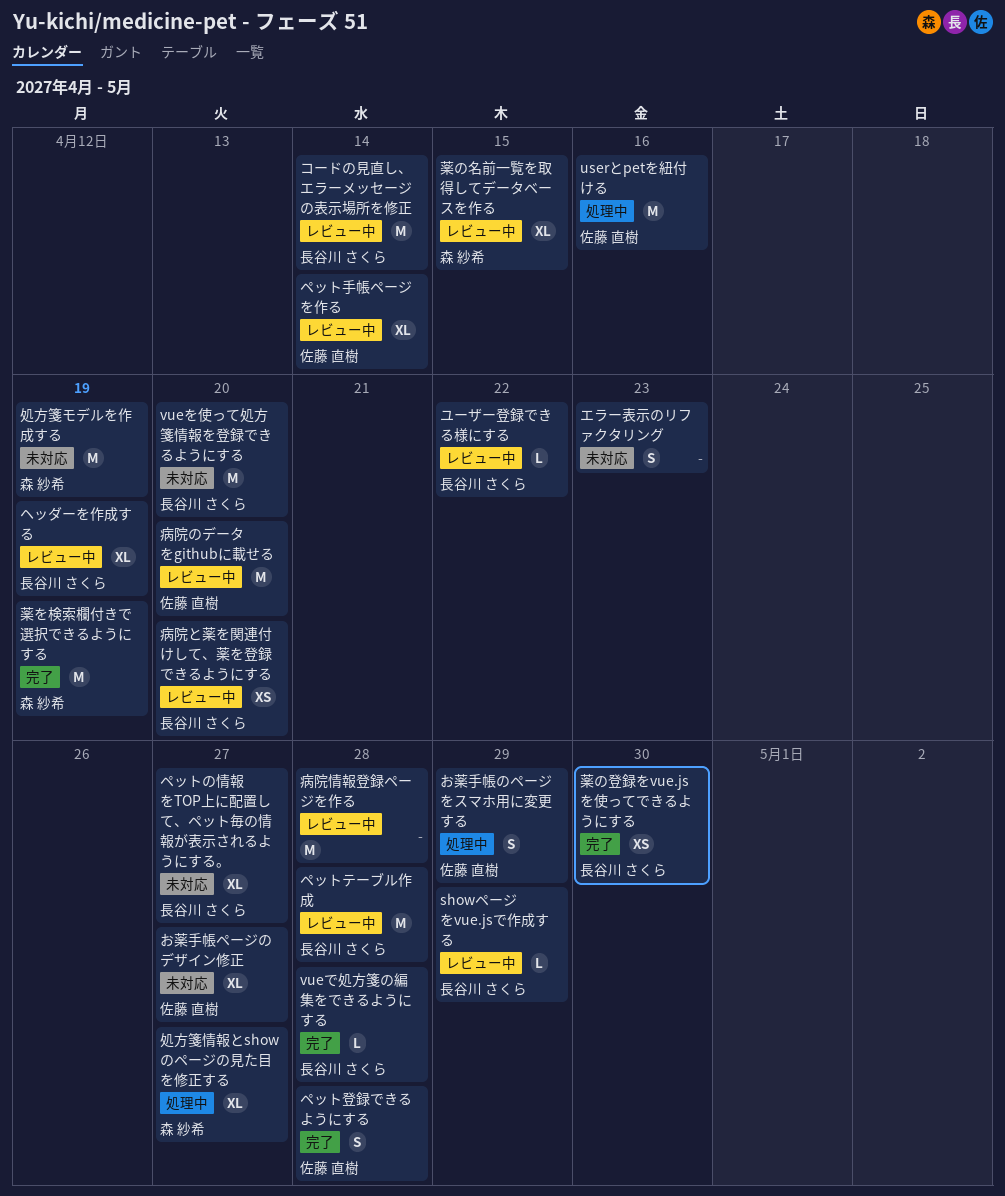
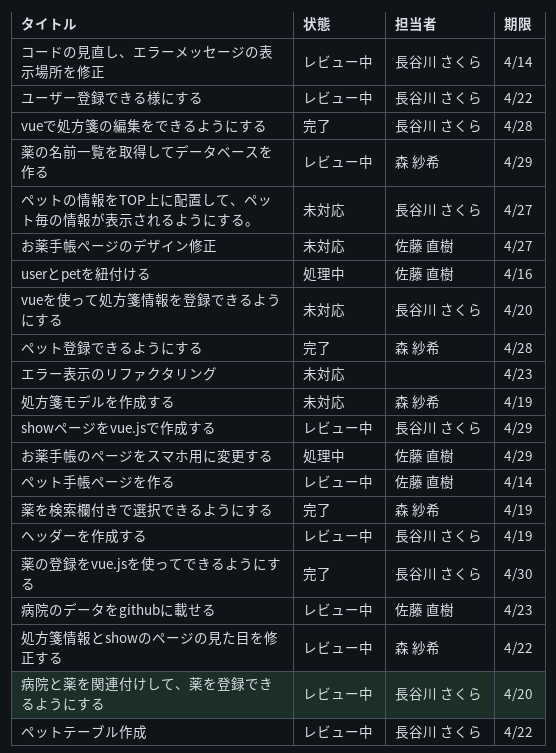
ペットテーブル作成, due: Apr 28 -> Apr 22
ペット登録できるようにする, owner: 佐藤 直樹 -> 森 紗希
処方箋情報とshowのページの見た目を修正する, status: 処理中 -> レビュー中
処方箋情報とshowのページの見た目を修正する, due: Apr 27 -> Apr 22
病院のデータをgithubに載せる, due: Apr 20 -> Apr 23
病院情報登録ページを作る: present -> none
薬の名前一覧を取得してデータベースを作る, due: Apr 15 -> Apr 29

